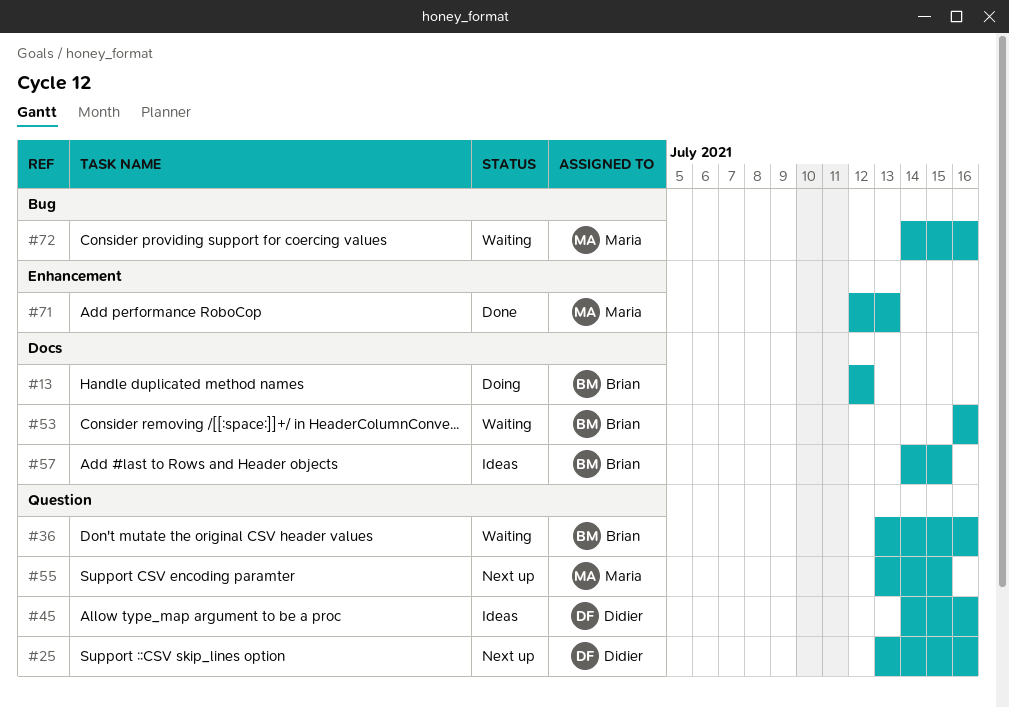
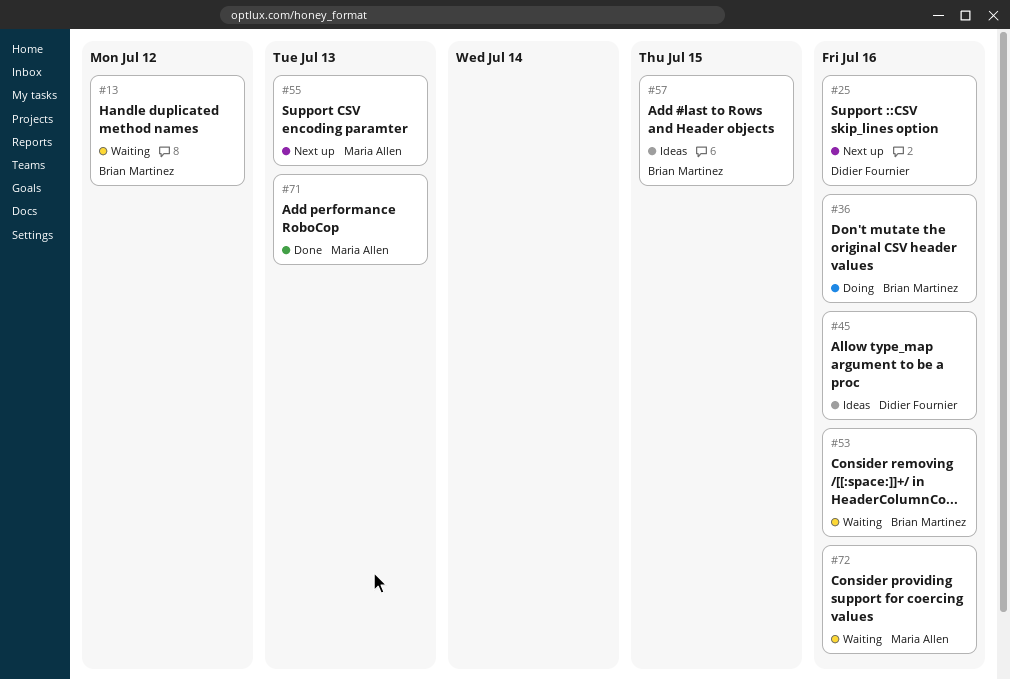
#13, status: Doing -> Waiting
#36, status: Waiting -> Doing
#55, due: Jul 15 -> Jul 13

